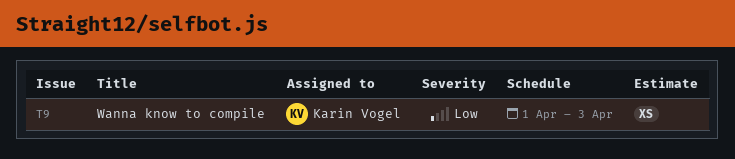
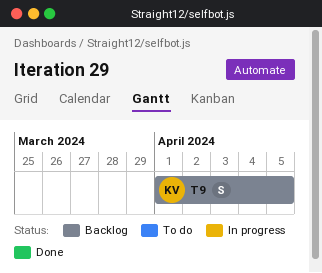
T9, estimate: XS -> S
T9, due: Apr 3 -> Apr 5

